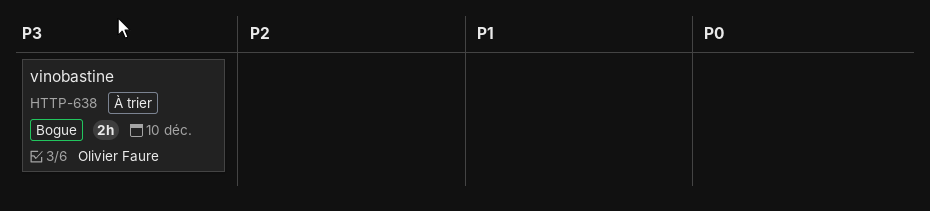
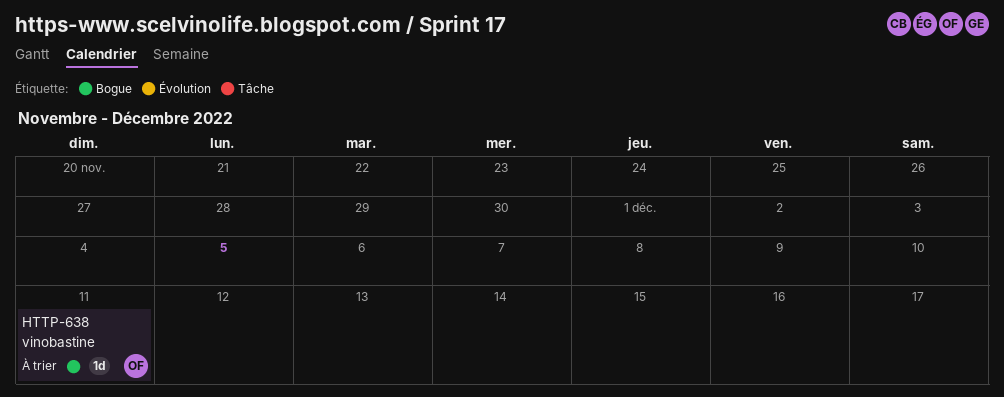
HTTP-638, estimate: 2h -> 1d
HTTP-638, due: Dec 10 -> Dec 11

